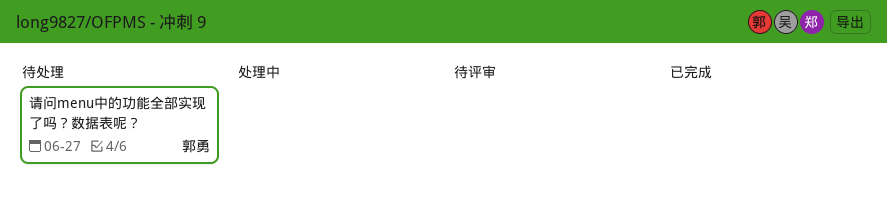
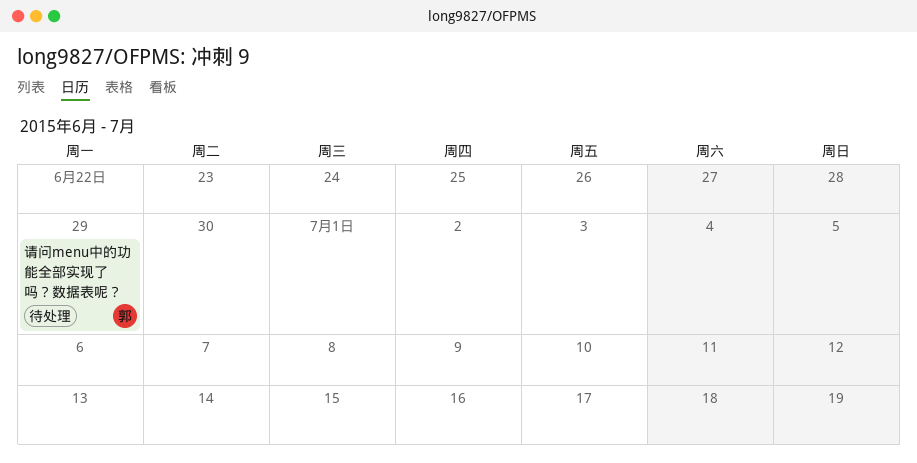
请问menu中的功能全部实现了吗？数据表呢？, due: Jun 27 -> Jun 29

